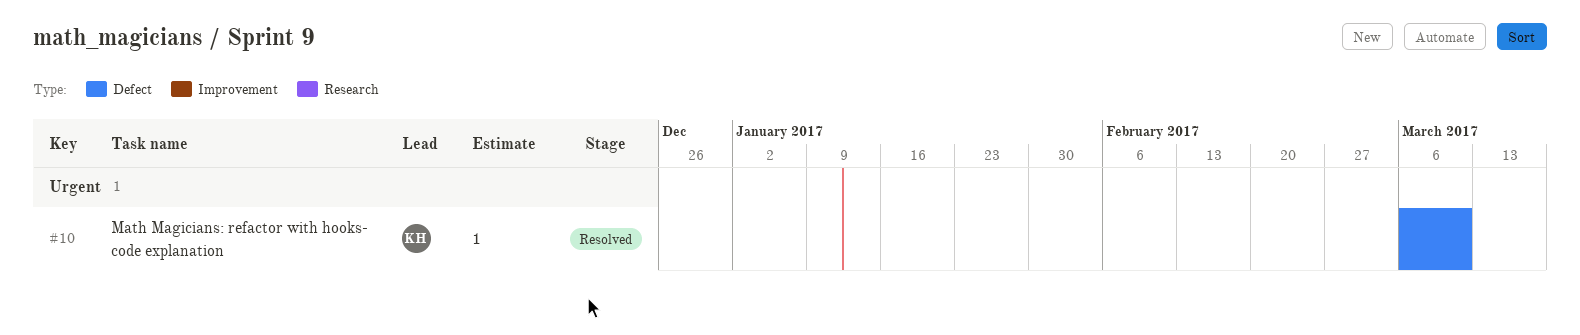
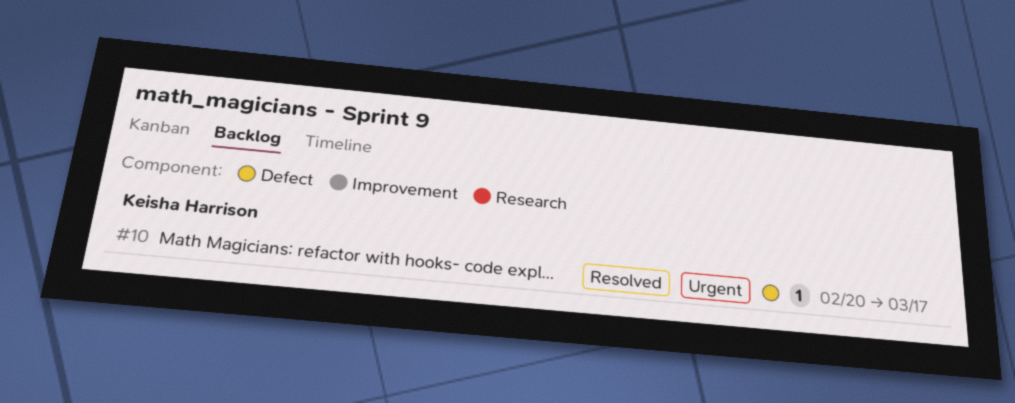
#10, start: Mar 6 -> Feb 20
#10, due: Mar 10 -> Mar 17

